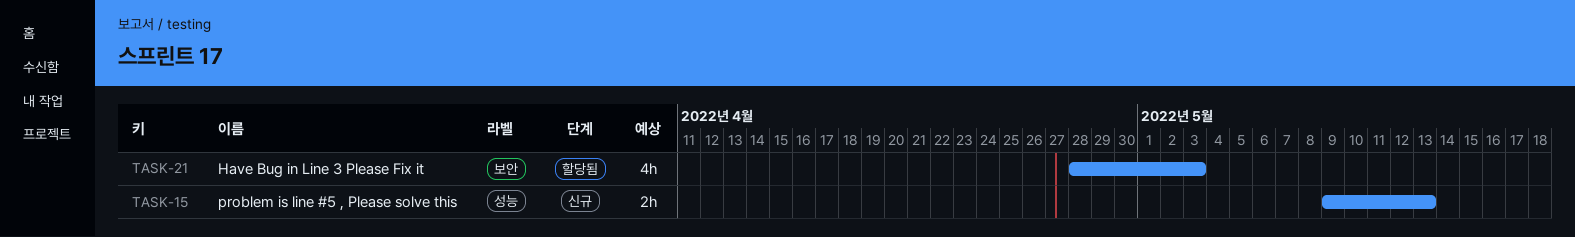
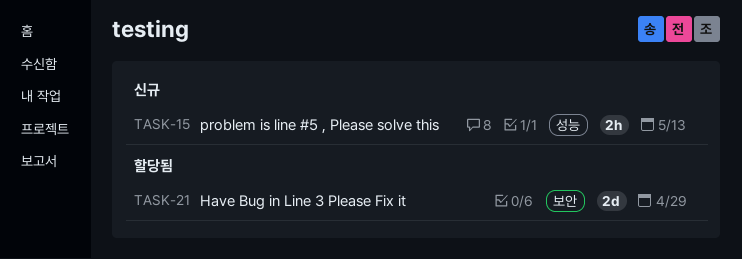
TASK-21, estimate: 4h -> 2d
TASK-21, due: May 3 -> Apr 29

